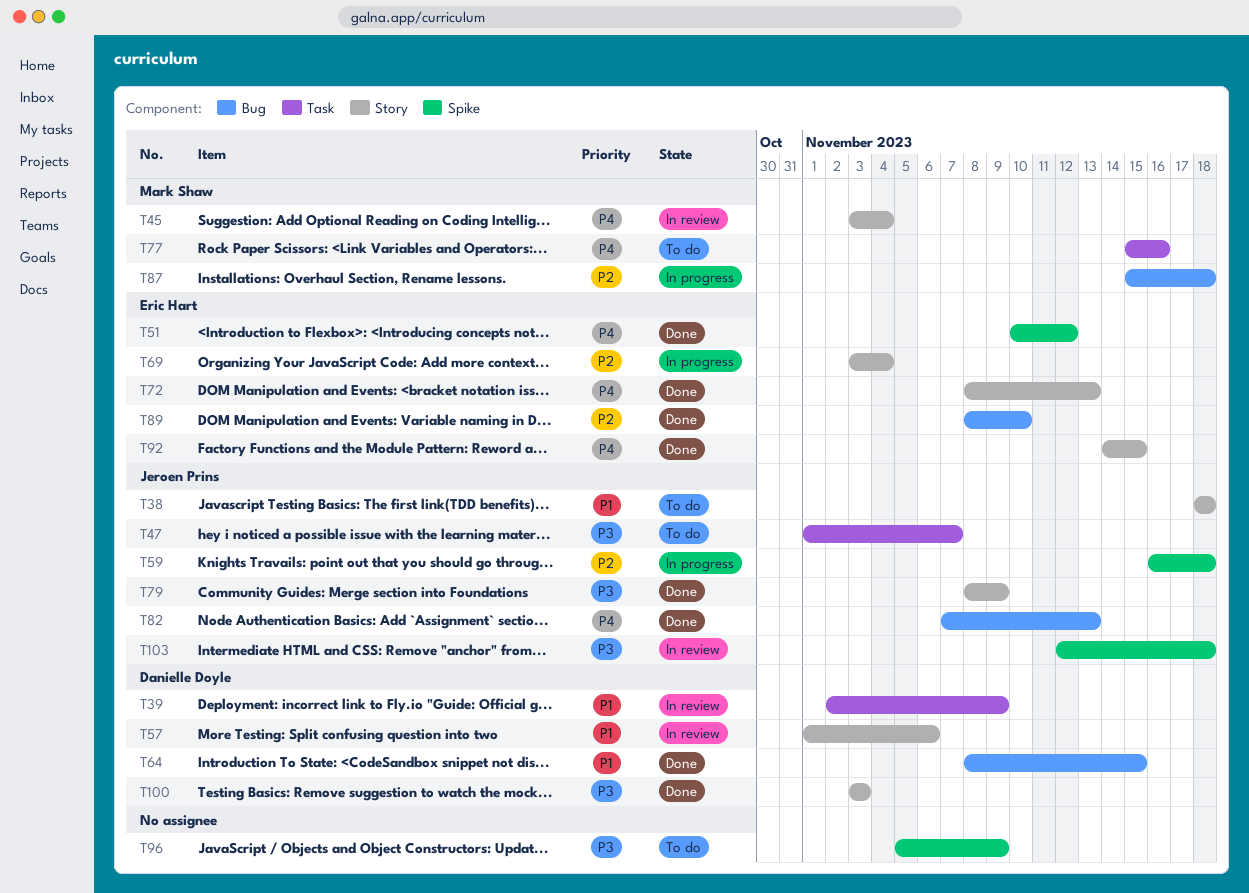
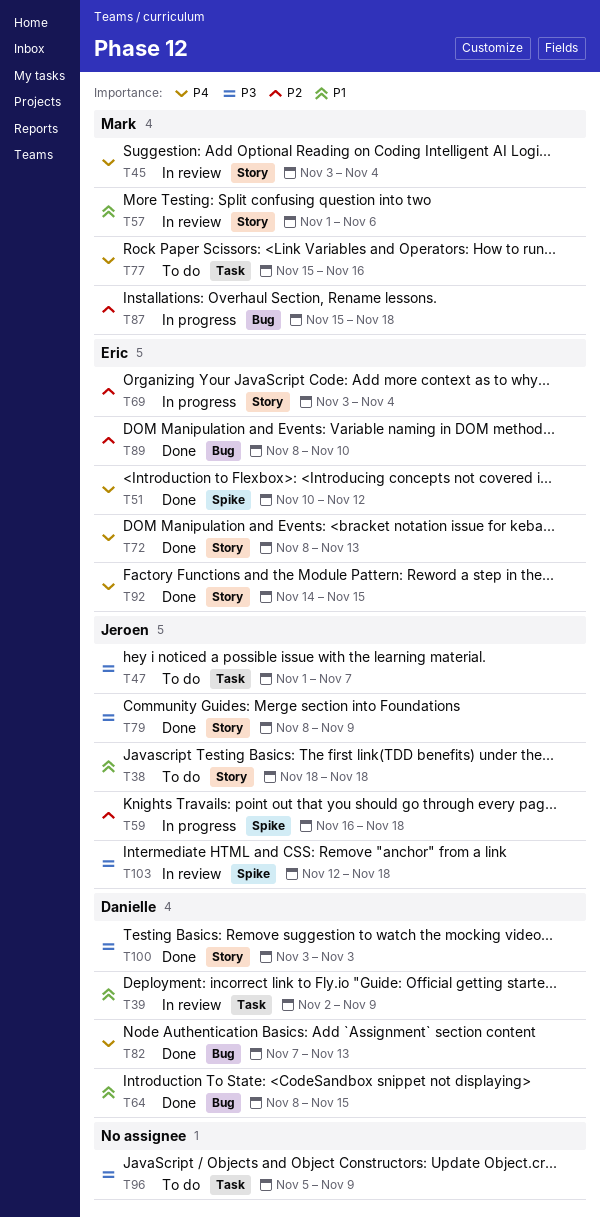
T57, owner: Danielle Doyle -> Mark Shaw
T82, owner: Jeroen Prins -> Danielle Doyle
T96, label: Spike -> Task

